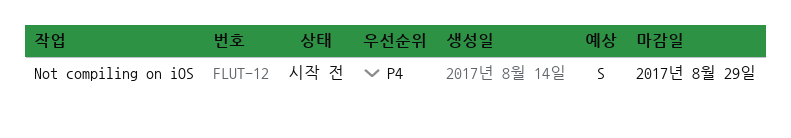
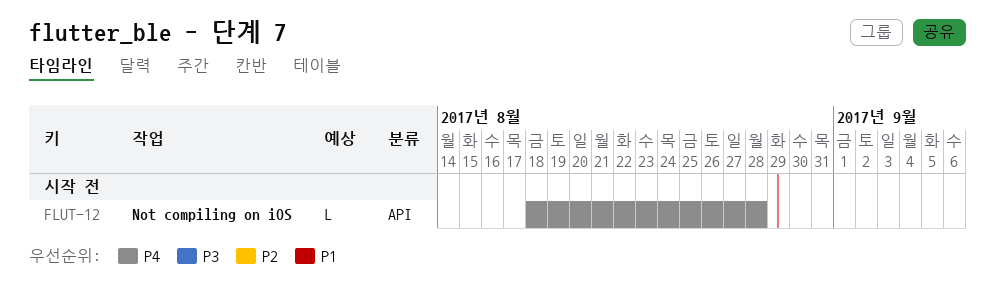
FLUT-12, estimate: S -> L
FLUT-12, due: Aug 29 -> Aug 28

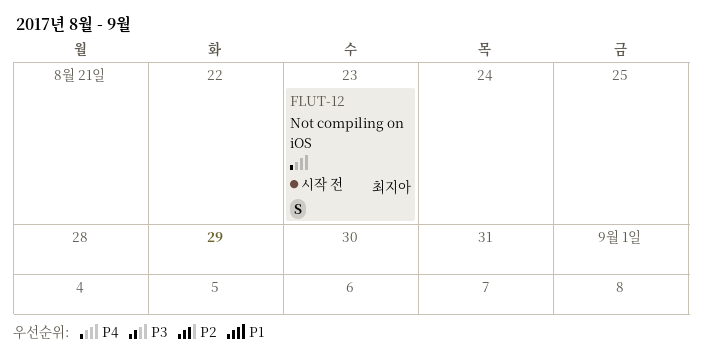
FLUT-12, estimate: L -> S
FLUT-12, due: Aug 28 -> Aug 23

